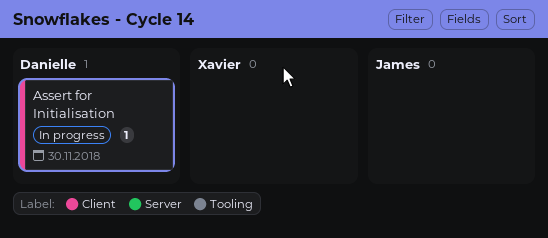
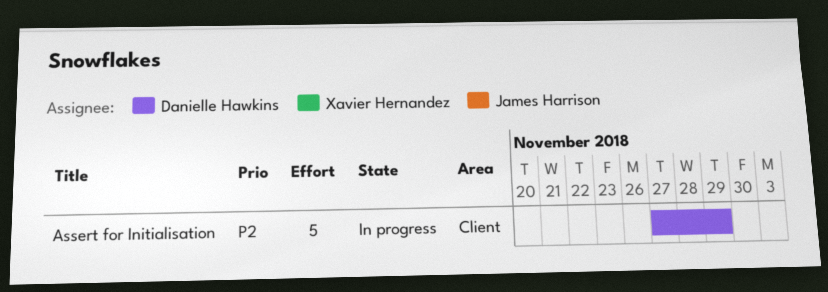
Assert for Initialisation, estimate: 1 -> 5
Assert for Initialisation, due: Nov 30 -> Nov 29

